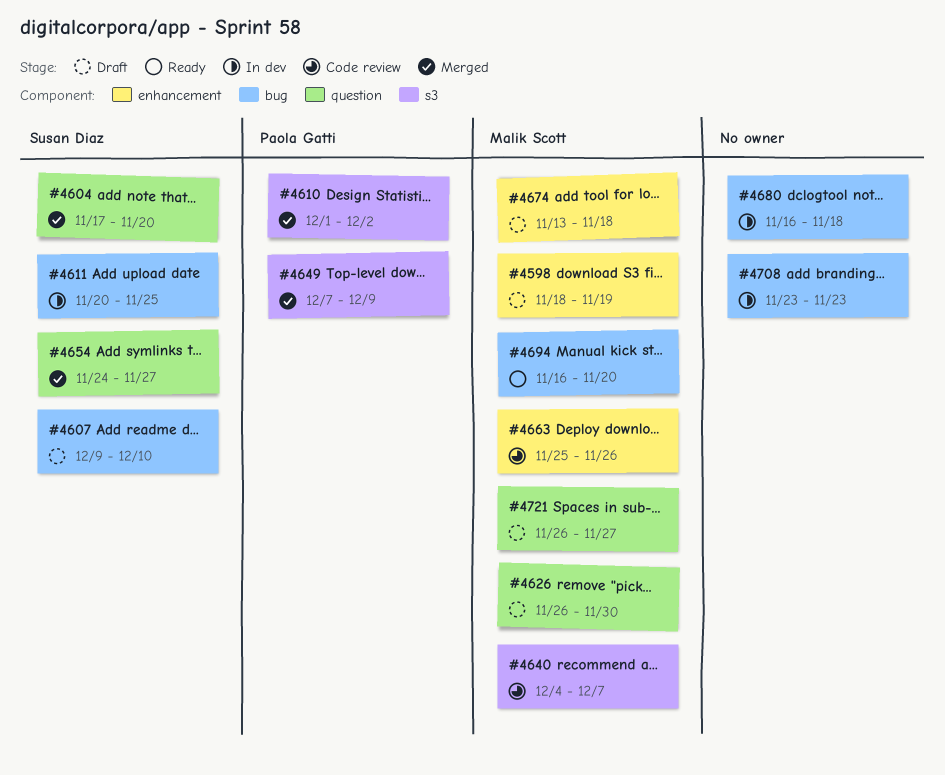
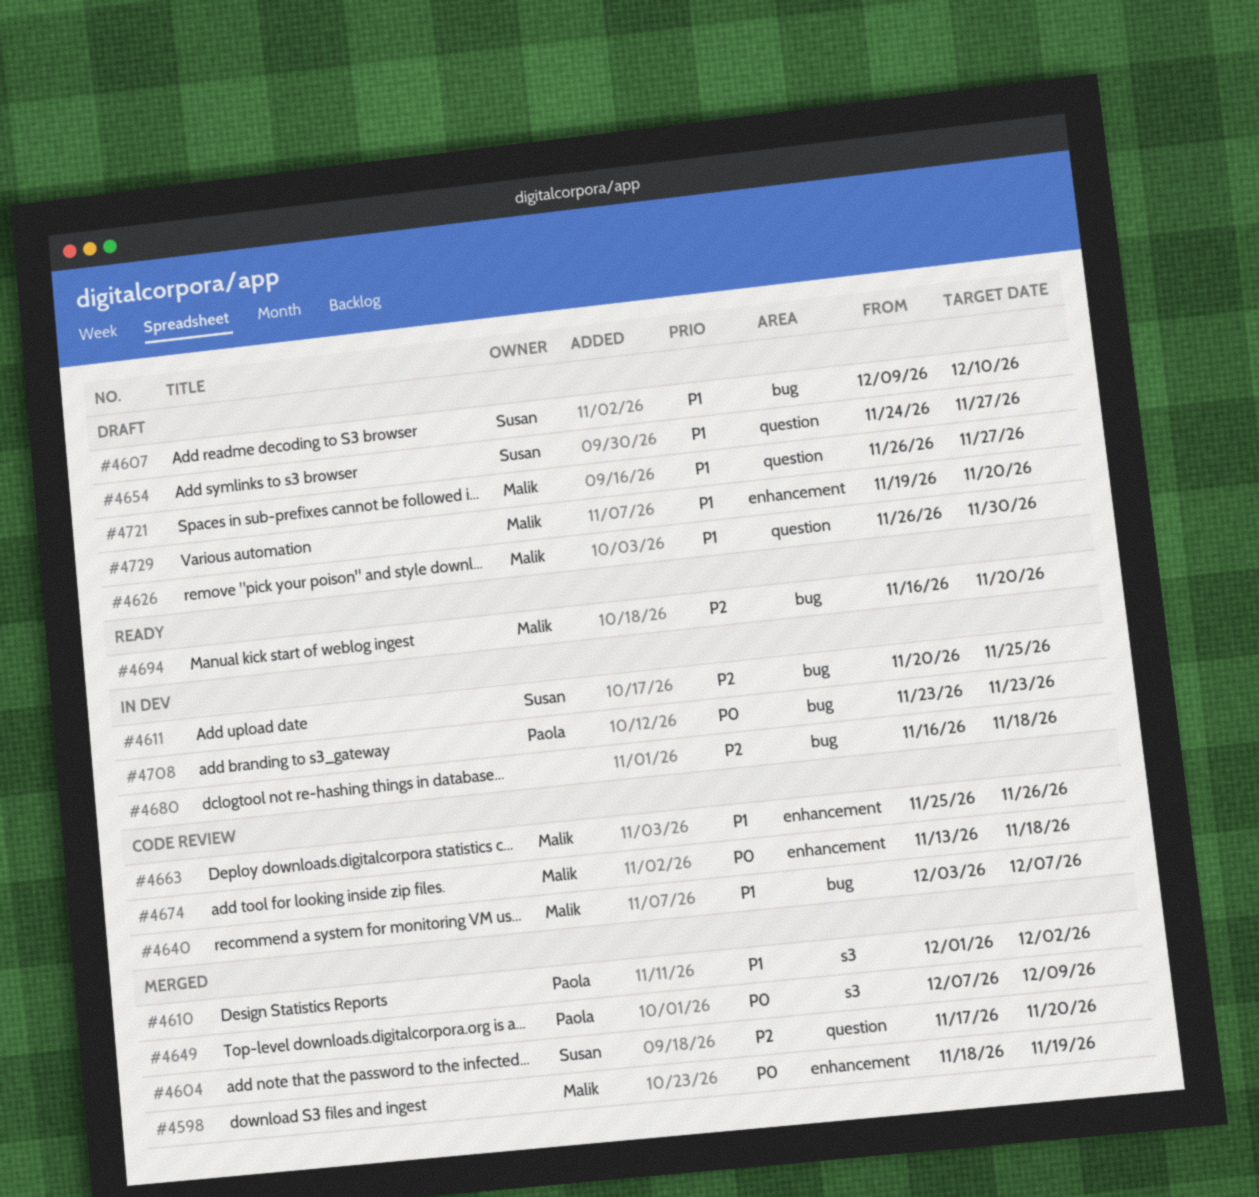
#4598, status: Draft -> Merged
#4640, label: s3 -> bug
#4640, start: Dec 4 -> Dec 3
#4654, status: Merged -> Draft
#4674, status: Draft -> Code review
#4708, owner: none -> Paola Gatti
#4729: none -> present

